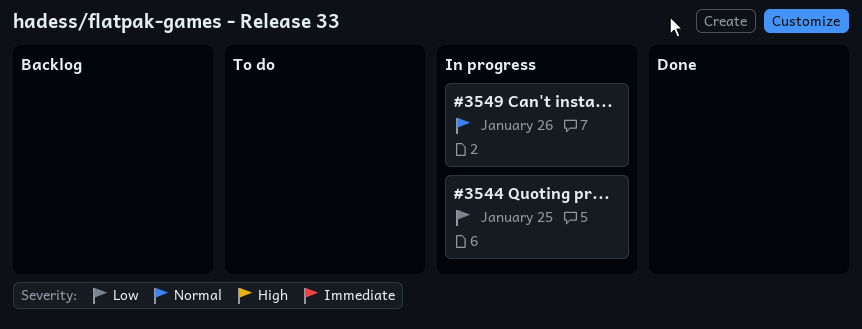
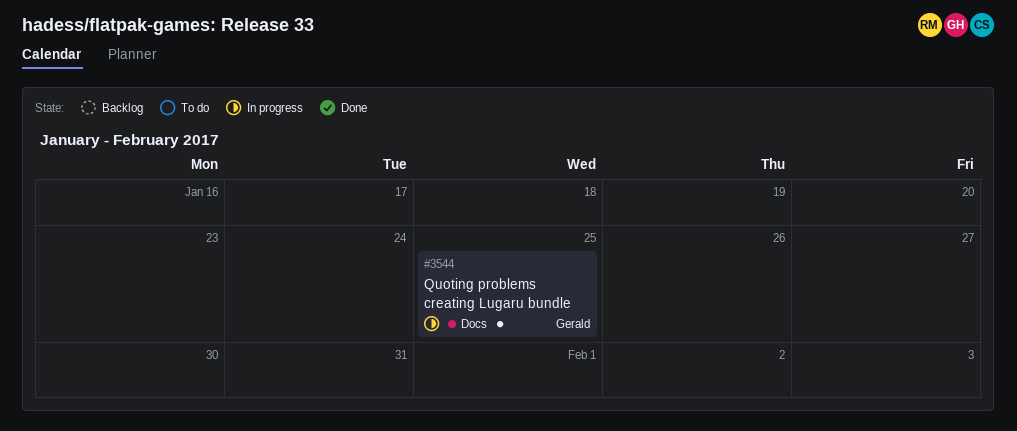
#3549: present -> none

